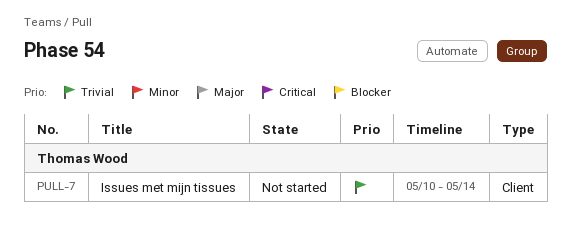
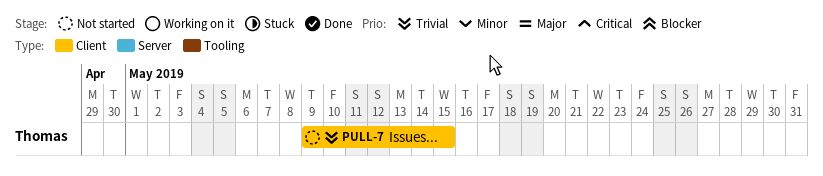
PULL-7, start: May 10 -> May 9
PULL-7, due: May 14 -> May 15

